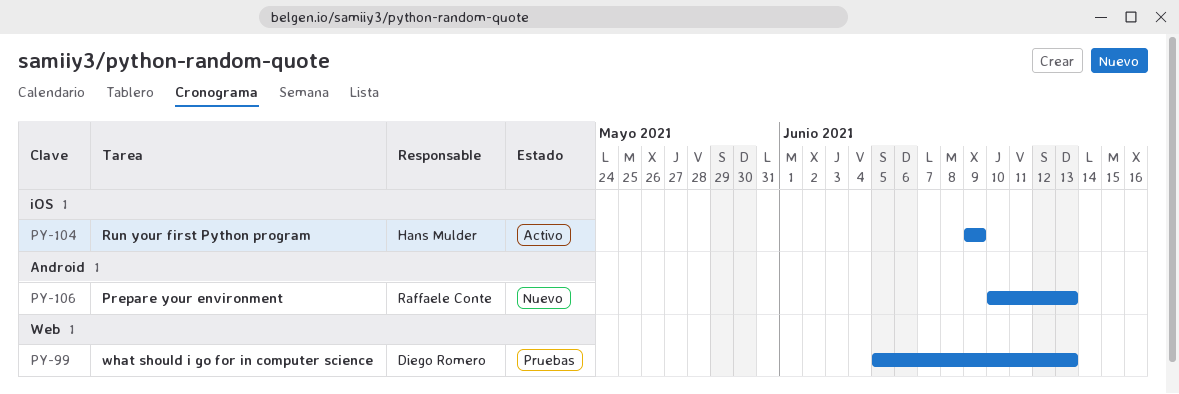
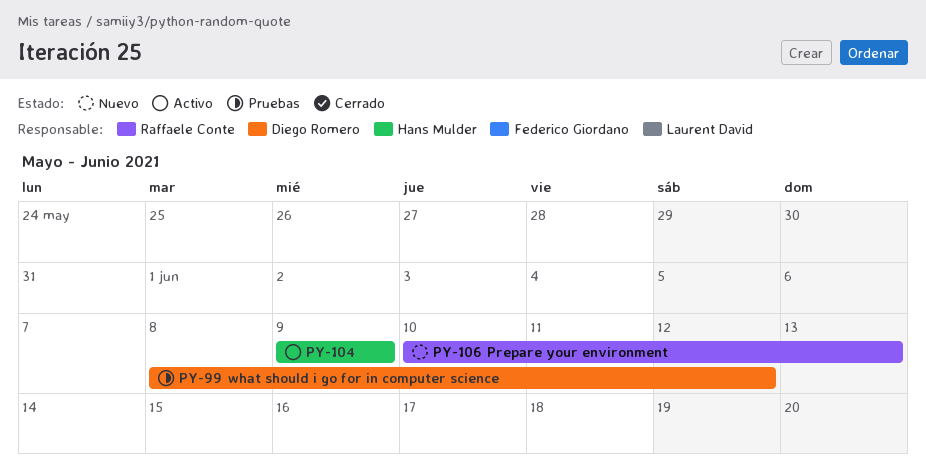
PY-99, start: Jun 5 -> Jun 8
PY-99, due: Jun 13 -> Jun 12

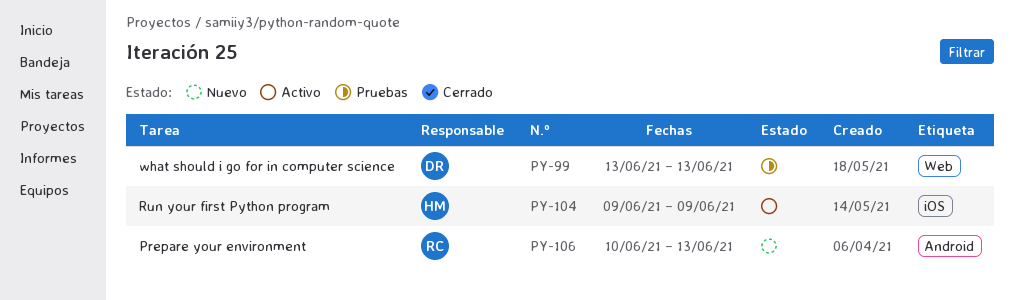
PY-99, start: Jun 8 -> Jun 13
PY-99, due: Jun 12 -> Jun 13

